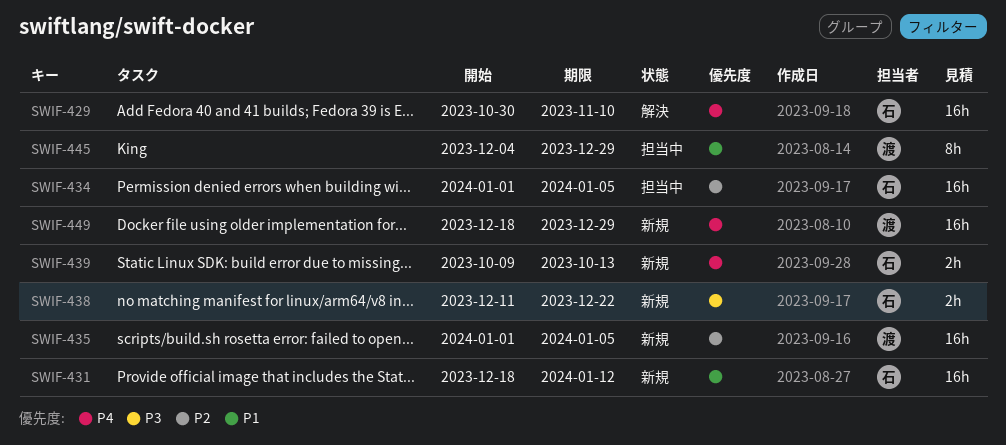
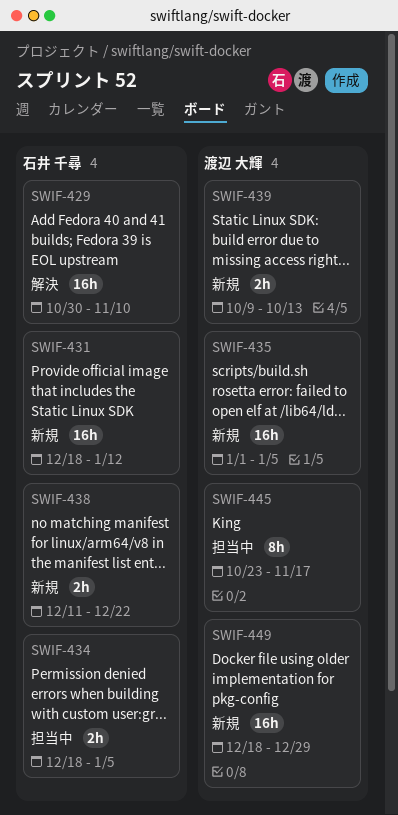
SWIF-434, estimate: 16h -> 2h
SWIF-434, start: Jan 1 -> Dec 18
SWIF-439, owner: 石井 千尋 -> 渡辺 大輝
SWIF-445, start: Dec 4 -> Oct 23
SWIF-445, due: Dec 29 -> Nov 17

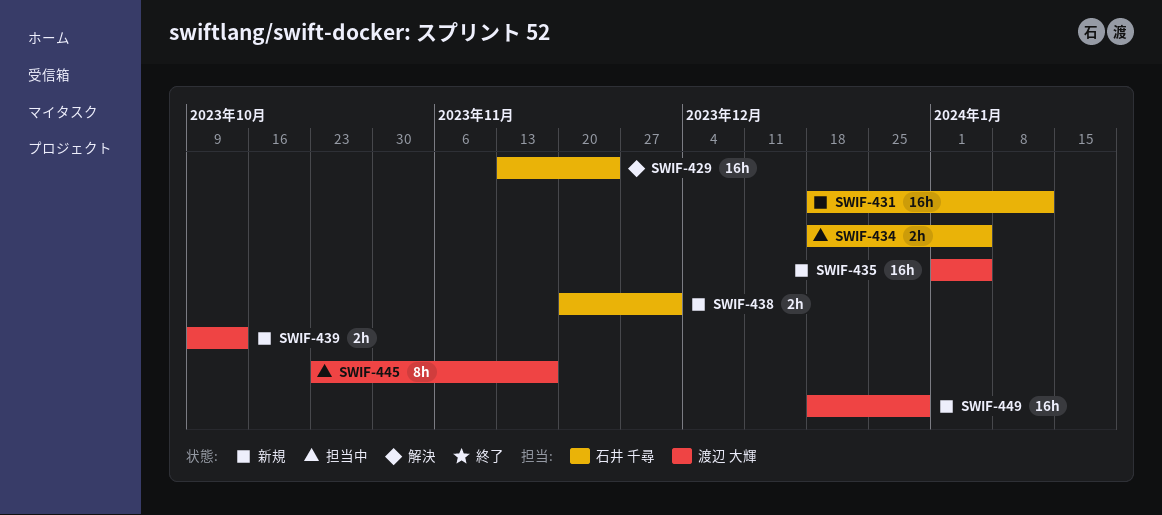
SWIF-429, start: Oct 30 -> Nov 13
SWIF-429, due: Nov 10 -> Nov 24
SWIF-438, start: Dec 11 -> Nov 20
SWIF-438, due: Dec 22 -> Dec 1

